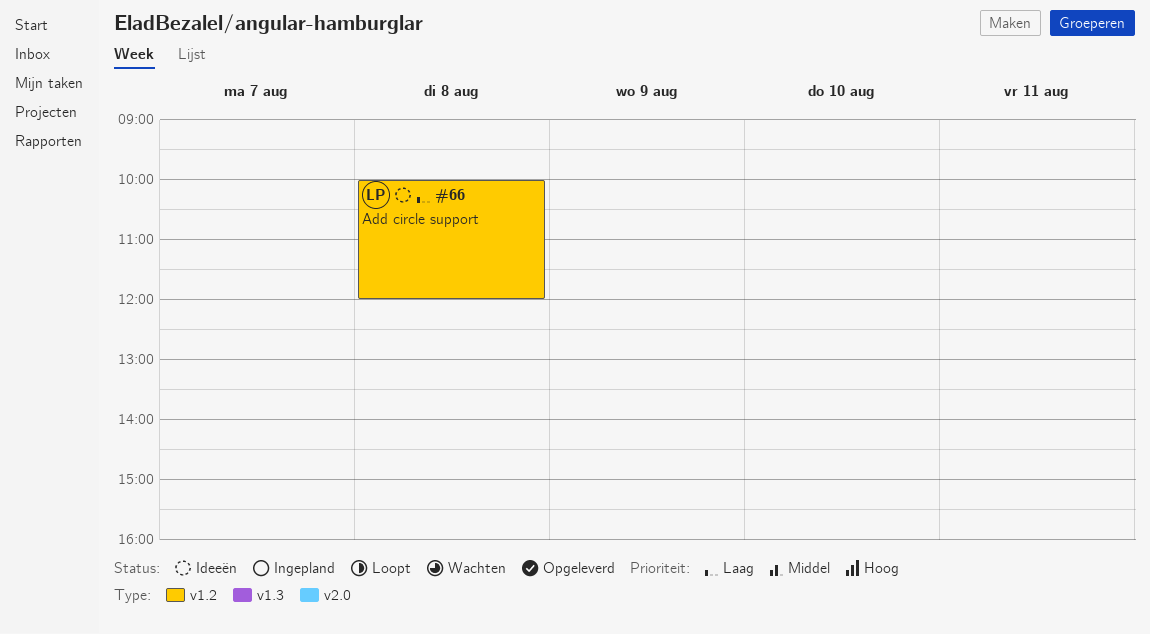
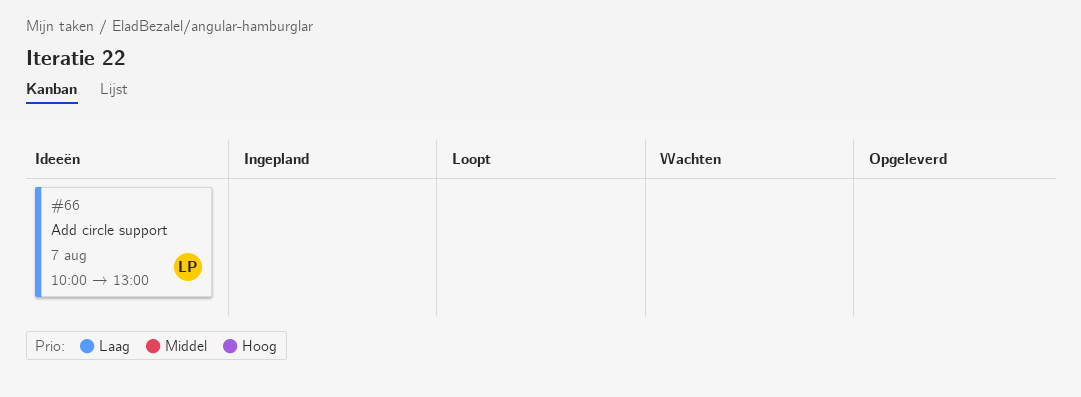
#66, day: Aug 8 -> Aug 7
#66, ends: 12:00 -> 13:00

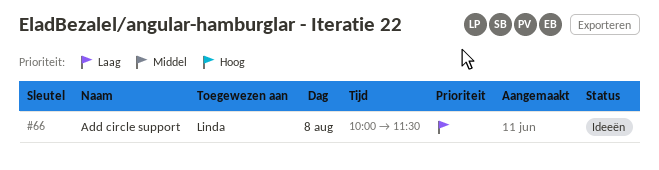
#66, day: Aug 7 -> Aug 8
#66, ends: 13:00 -> 11:30

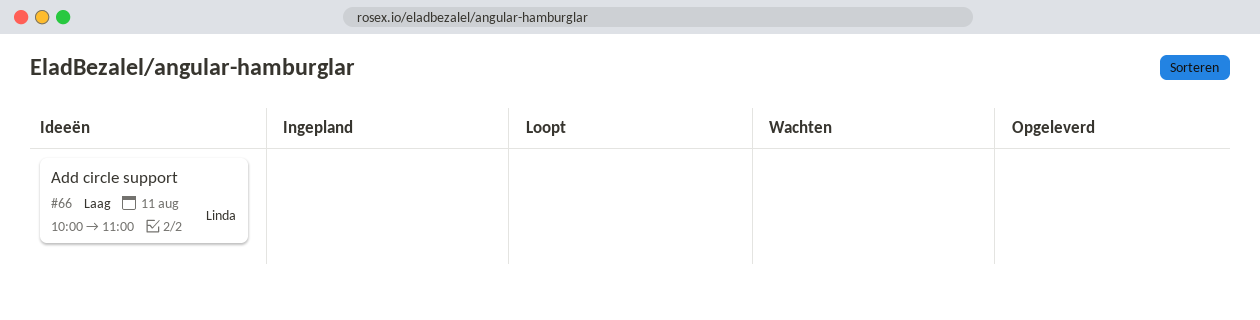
#66, day: Aug 8 -> Aug 11
#66, ends: 11:30 -> 11:00

